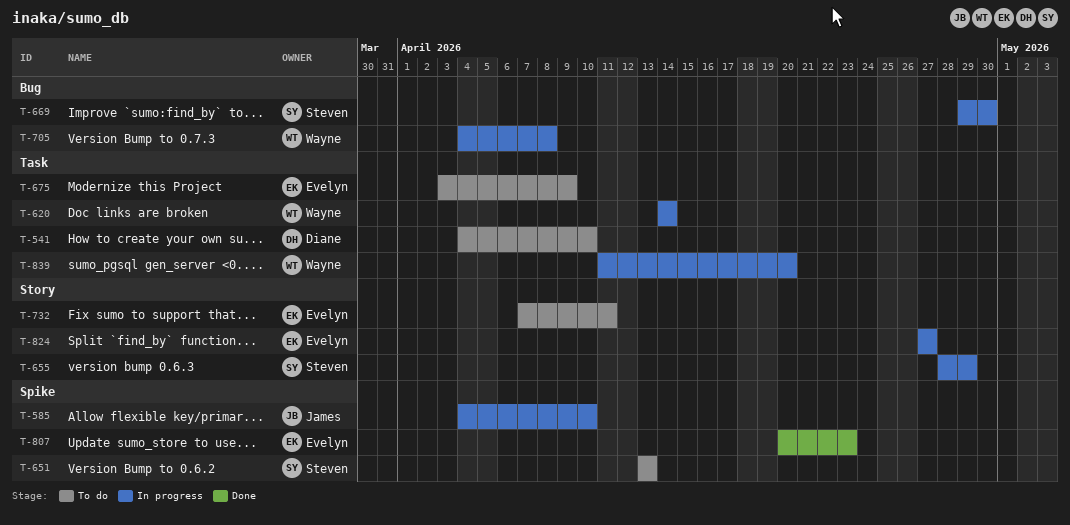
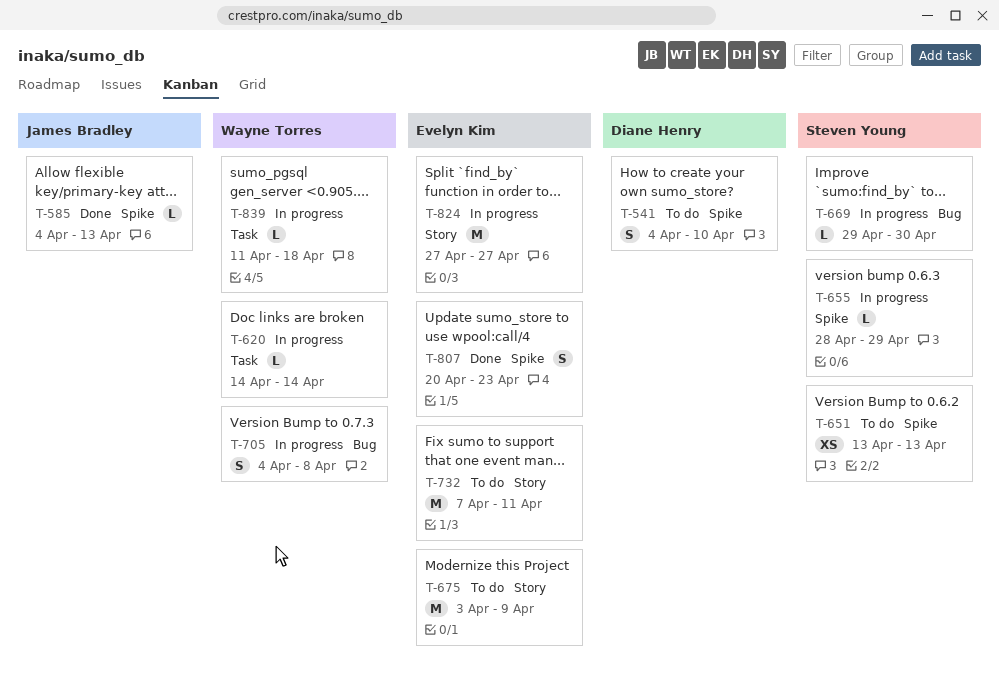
T-541, label: Task -> Spike
T-585, status: In progress -> Done
T-585, due: Apr 10 -> Apr 13
T-655, label: Story -> Spike
T-675, label: Task -> Story
T-839, due: Apr 20 -> Apr 18

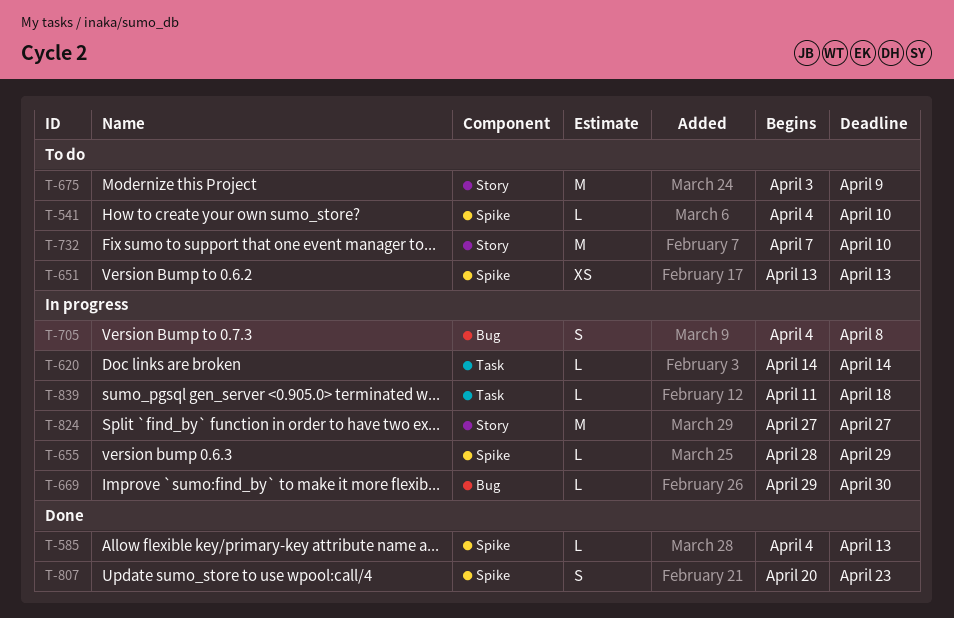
T-541, estimate: S -> L
T-732, due: Apr 11 -> Apr 10

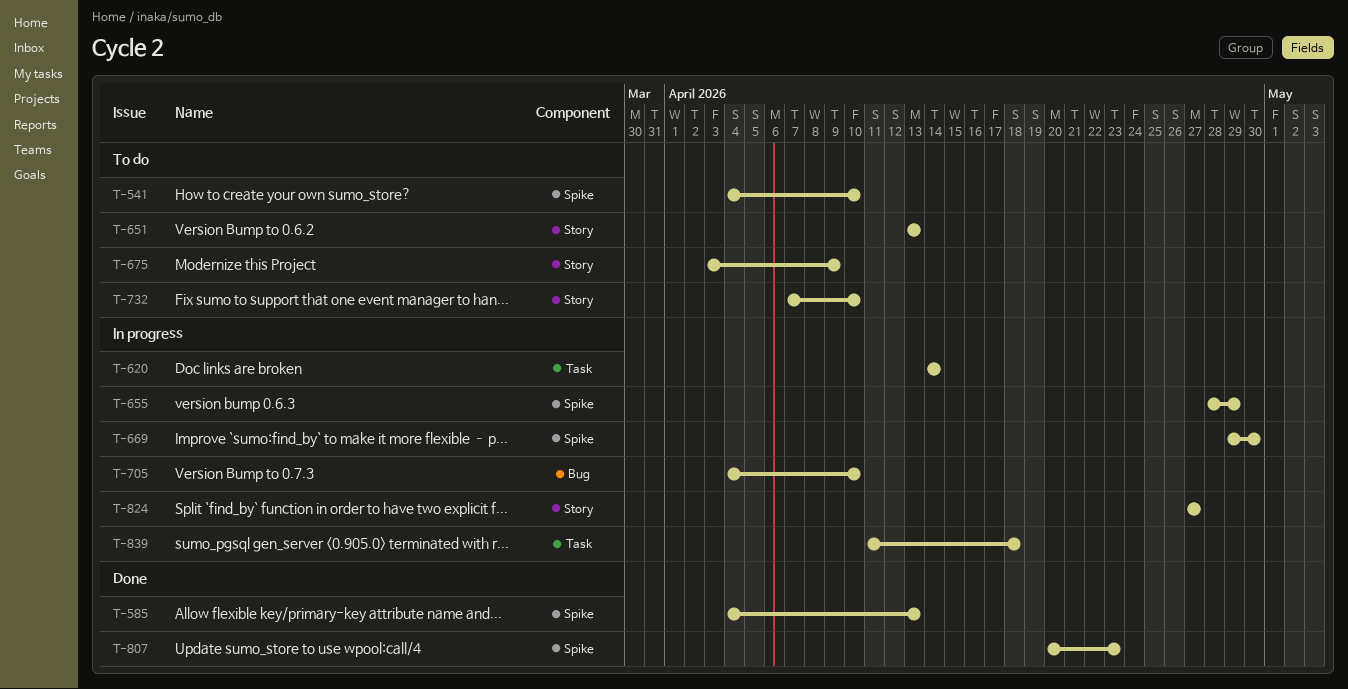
T-651, label: Spike -> Story
T-669, label: Bug -> Spike
T-705, due: Apr 8 -> Apr 10

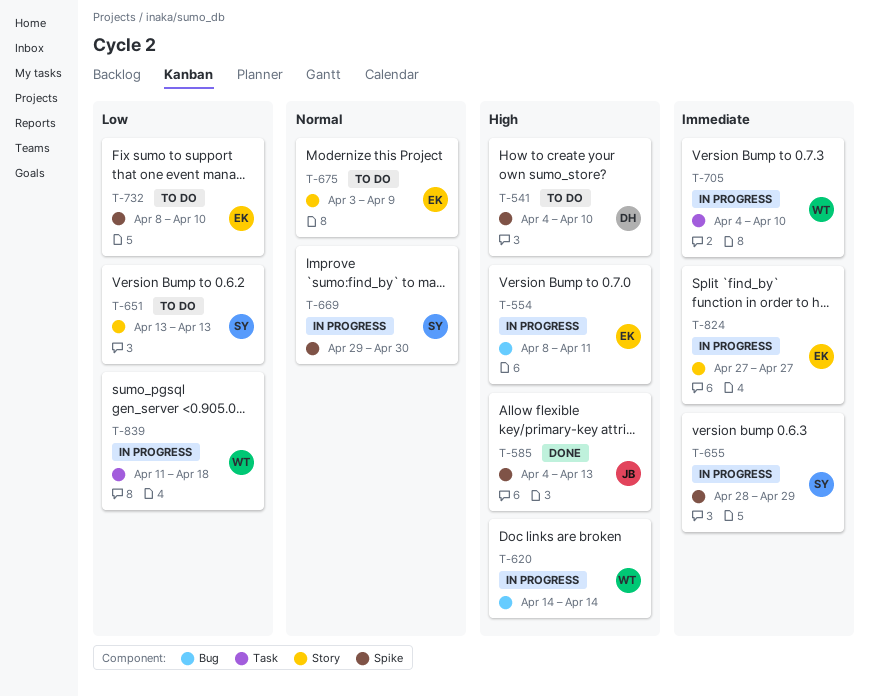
T-554: none -> present
T-620, label: Task -> Bug
T-705, label: Bug -> Task
T-732, label: Story -> Spike
T-732, start: Apr 7 -> Apr 8
T-807: present -> none

